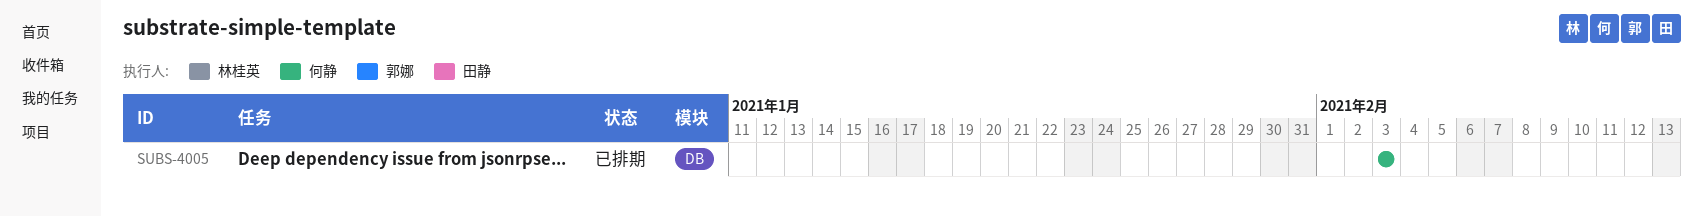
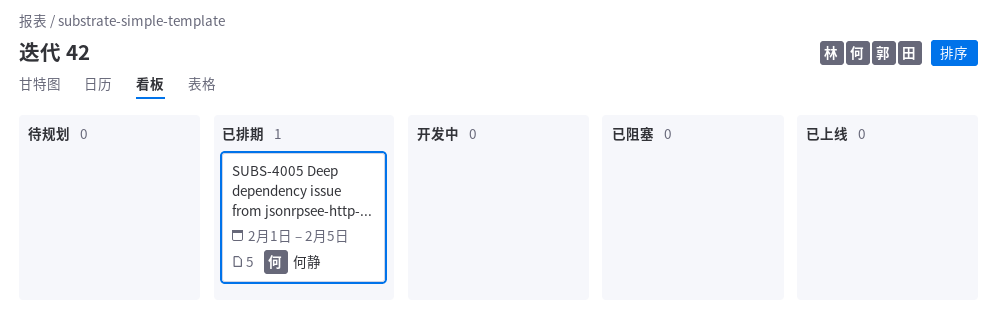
SUBS-4005, start: Feb 3 -> Feb 1
SUBS-4005, due: Feb 3 -> Feb 5

